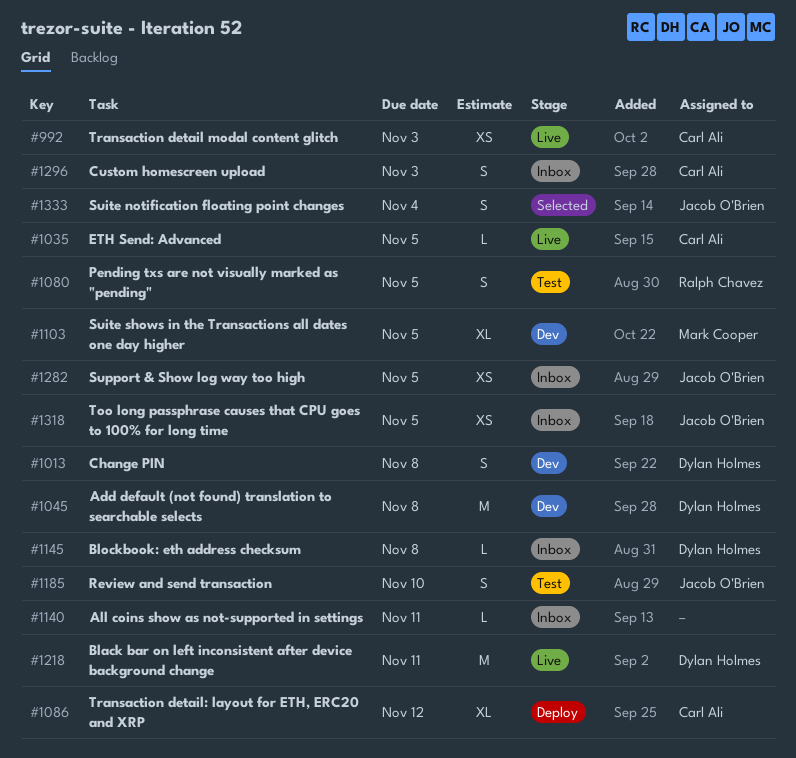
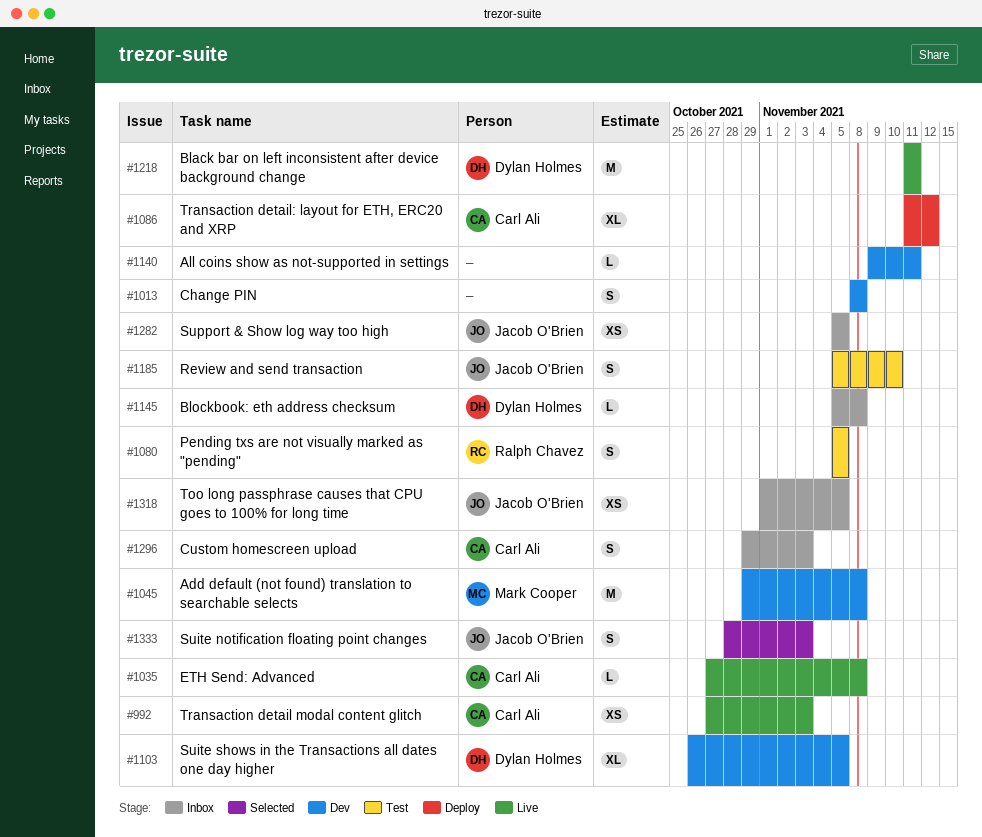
#1013, owner: Dylan Holmes -> none
#1035, due: Nov 5 -> Nov 8
#1045, owner: Dylan Holmes -> Mark Cooper
#1103, owner: Mark Cooper -> Dylan Holmes
#1140, status: Inbox -> Dev
#1333, due: Nov 4 -> Nov 3

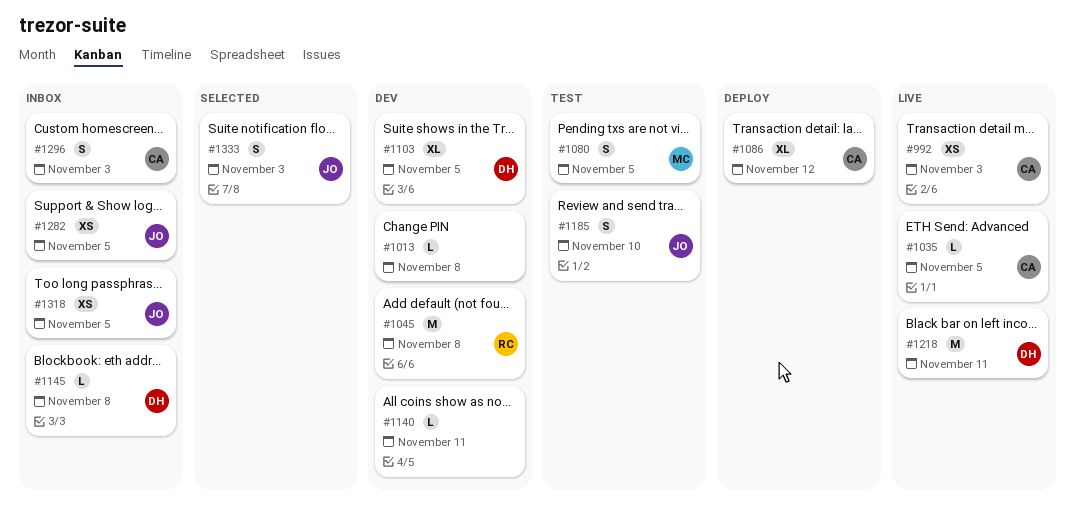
#1013, estimate: S -> L
#1035, due: Nov 8 -> Nov 5
#1045, owner: Mark Cooper -> Ralph Chavez
#1080, owner: Ralph Chavez -> Mark Cooper

